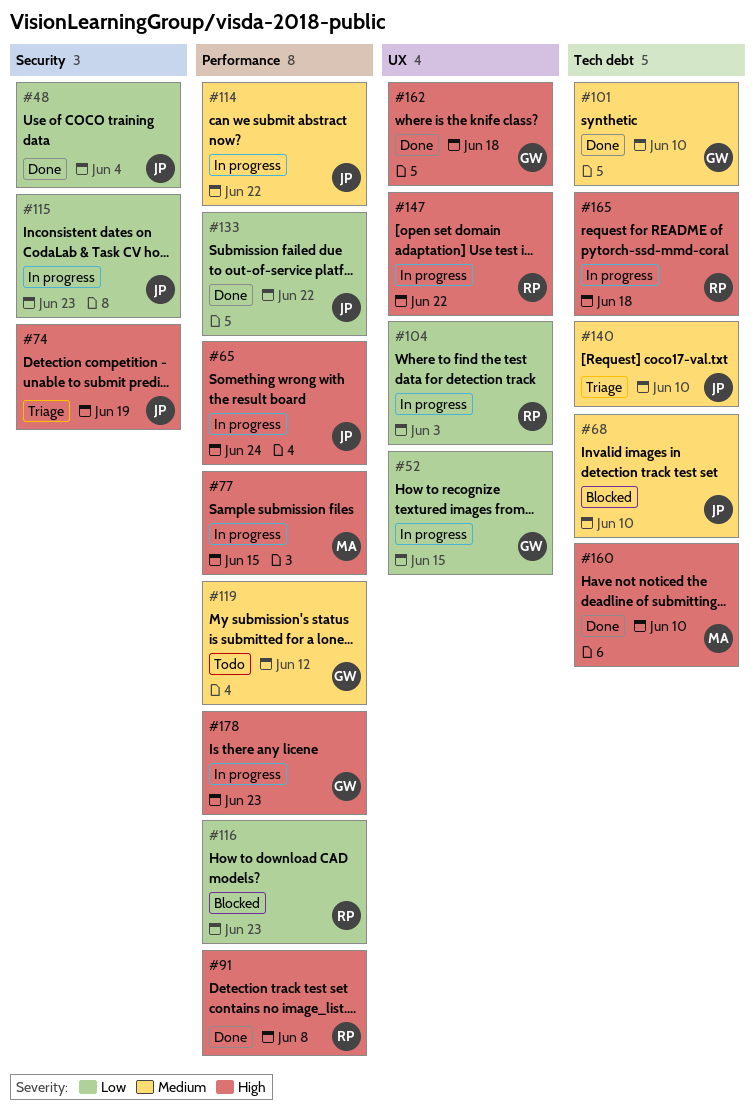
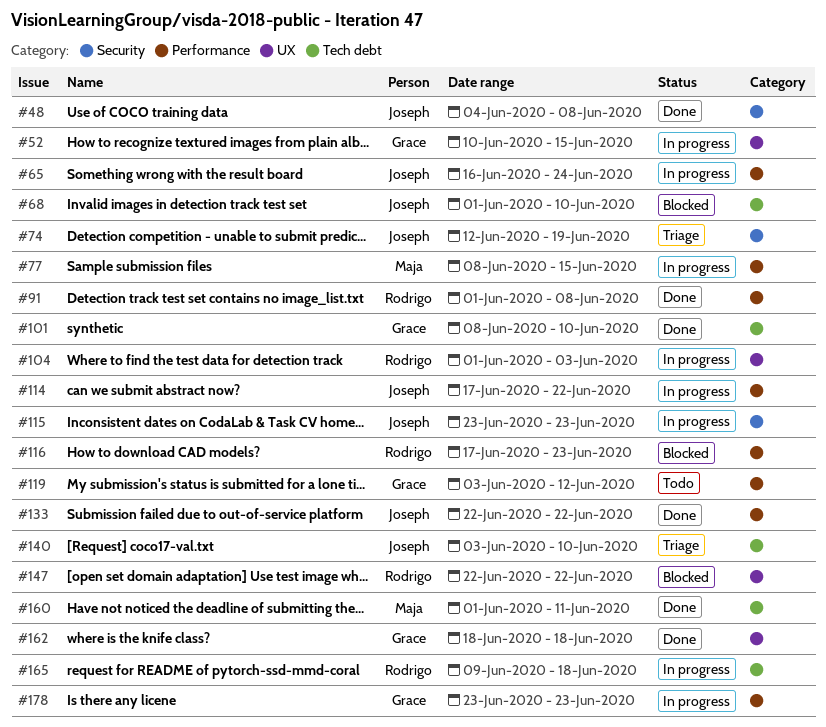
#48, due: Jun 4 -> Jun 8
#147, status: In progress -> Blocked
#160, due: Jun 10 -> Jun 11

